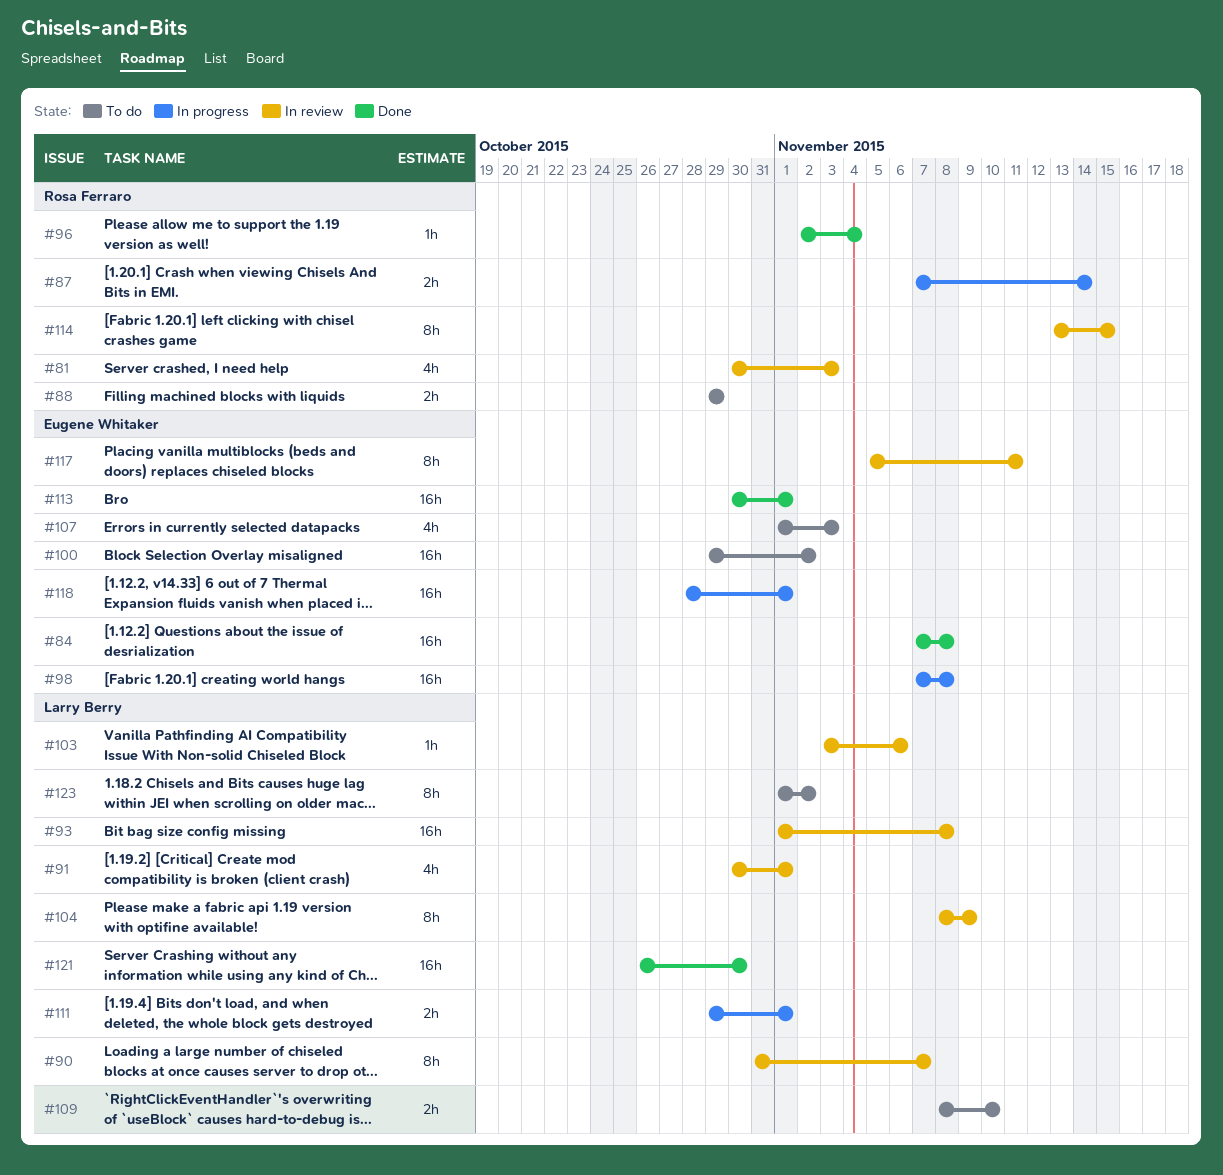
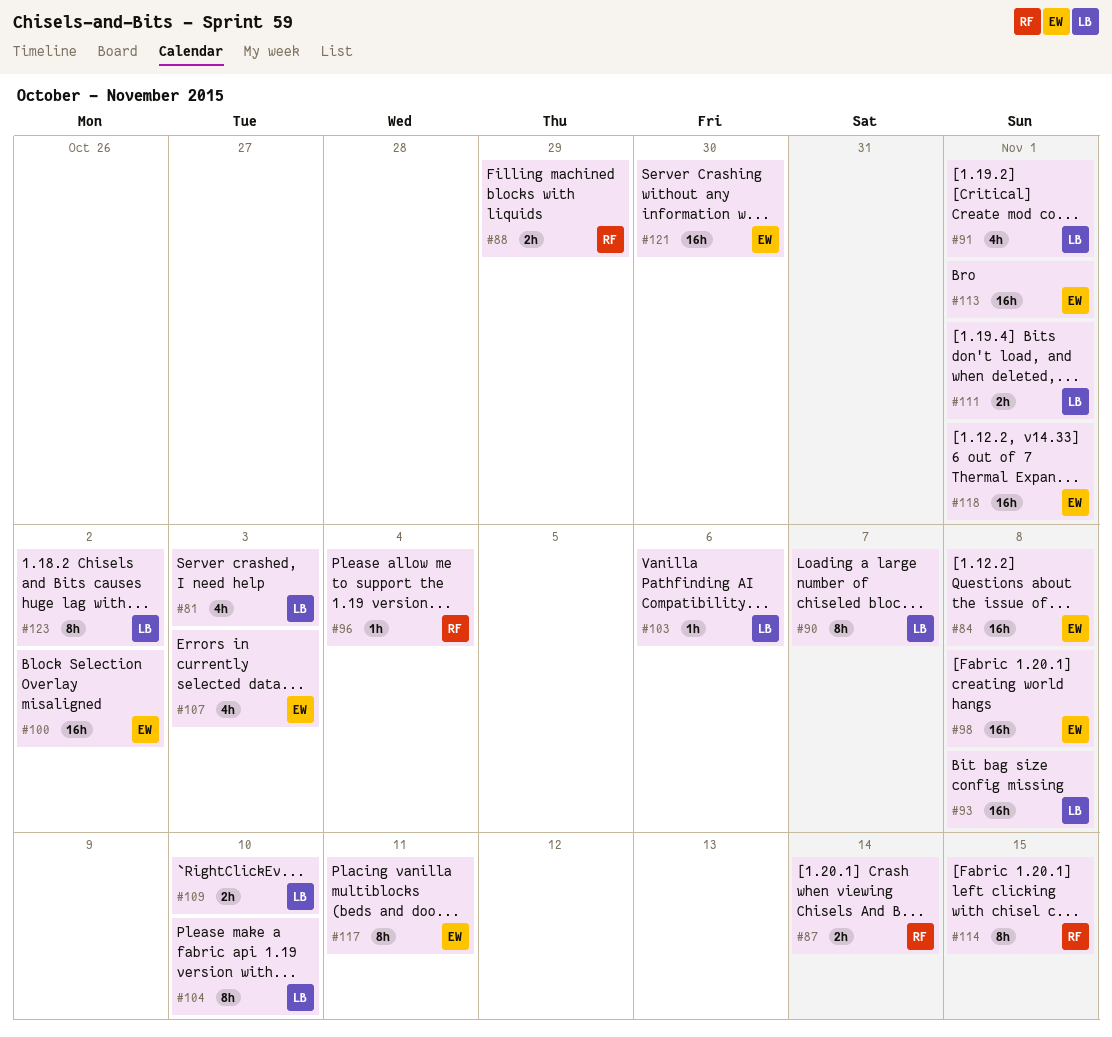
#81, owner: Rosa Ferraro -> Larry Berry
#104, due: Nov 9 -> Nov 10
#121, owner: Larry Berry -> Eugene Whitaker

